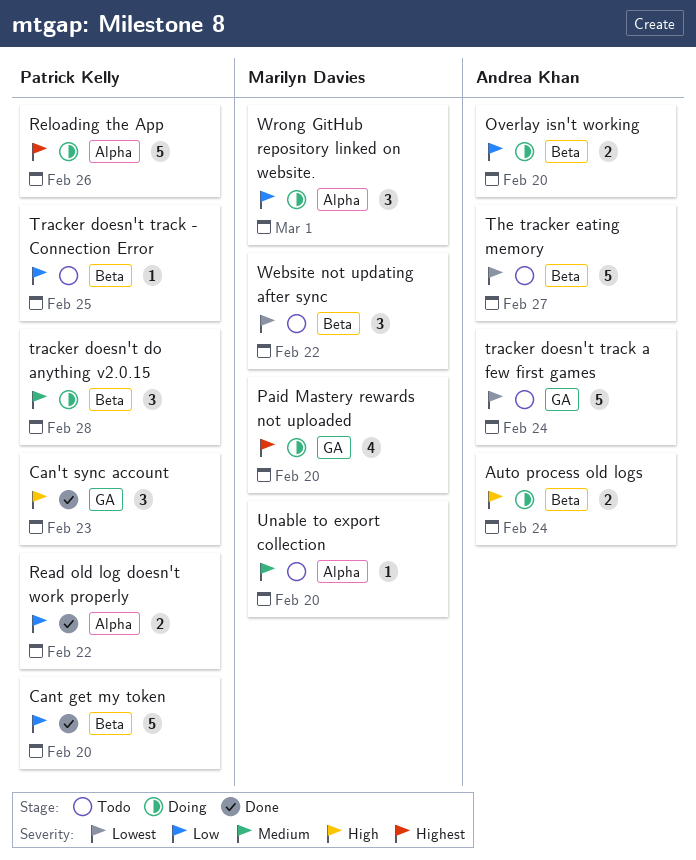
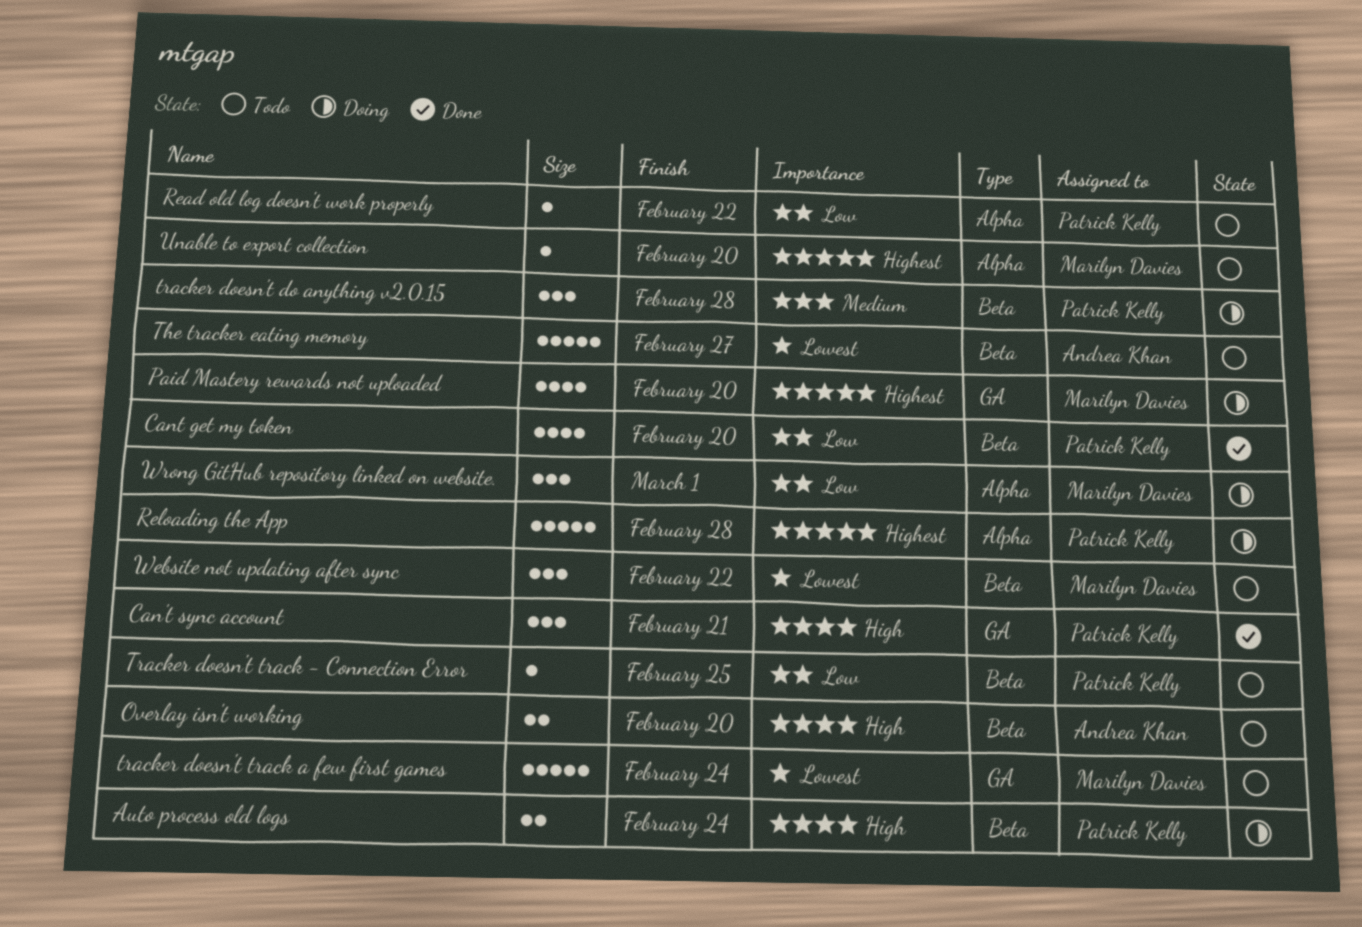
Auto process old logs, owner: Andrea Khan -> Patrick Kelly
Can't sync account, due: Feb 23 -> Feb 21
Cant get my token, estimate: 5 -> 4
Overlay isn't working, status: Doing -> Todo
Overlay isn't working, priority: Low -> High
Read old log doesn't work properly, status: Done -> Todo
Read old log doesn't work properly, estimate: 2 -> 1
Reloading the App, due: Feb 26 -> Feb 28
tracker doesn't track a few first games, owner: Andrea Khan -> Marilyn Davies
Unable to export collection, priority: Medium -> Highest

